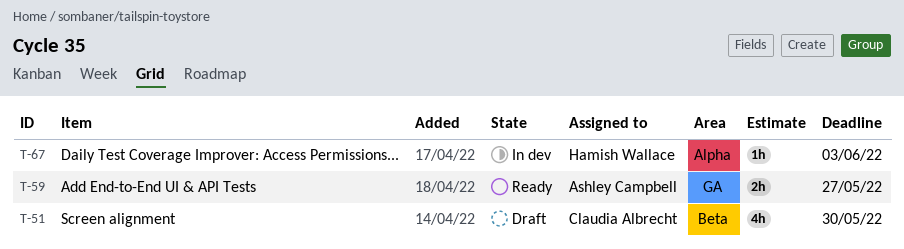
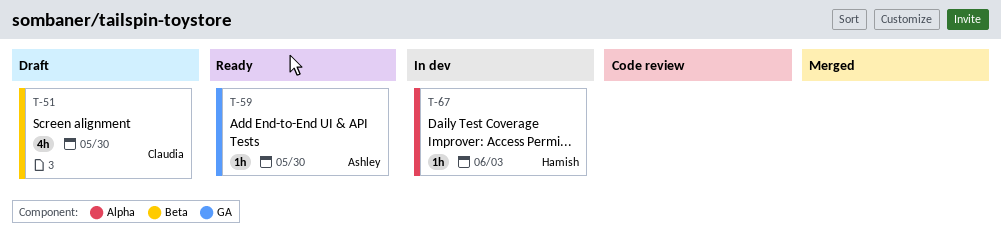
T-59, estimate: 2h -> 1h
T-59, due: May 27 -> May 30

